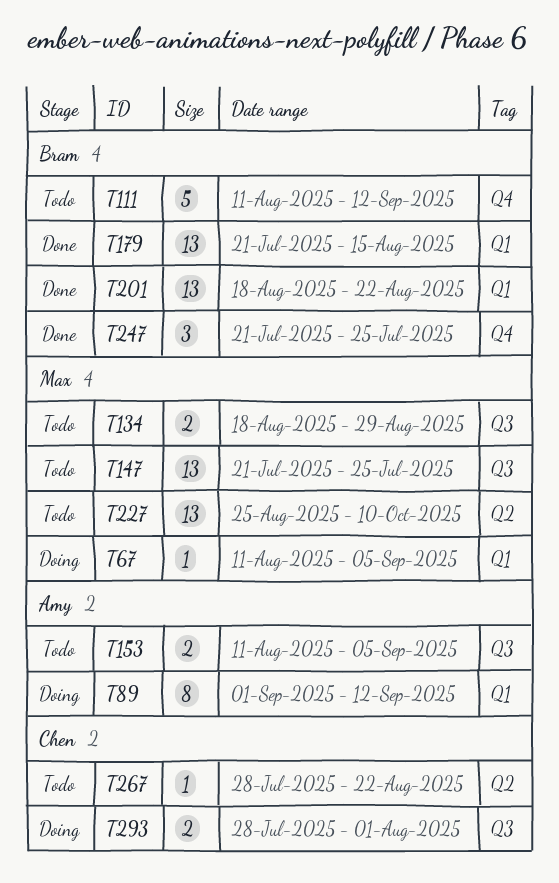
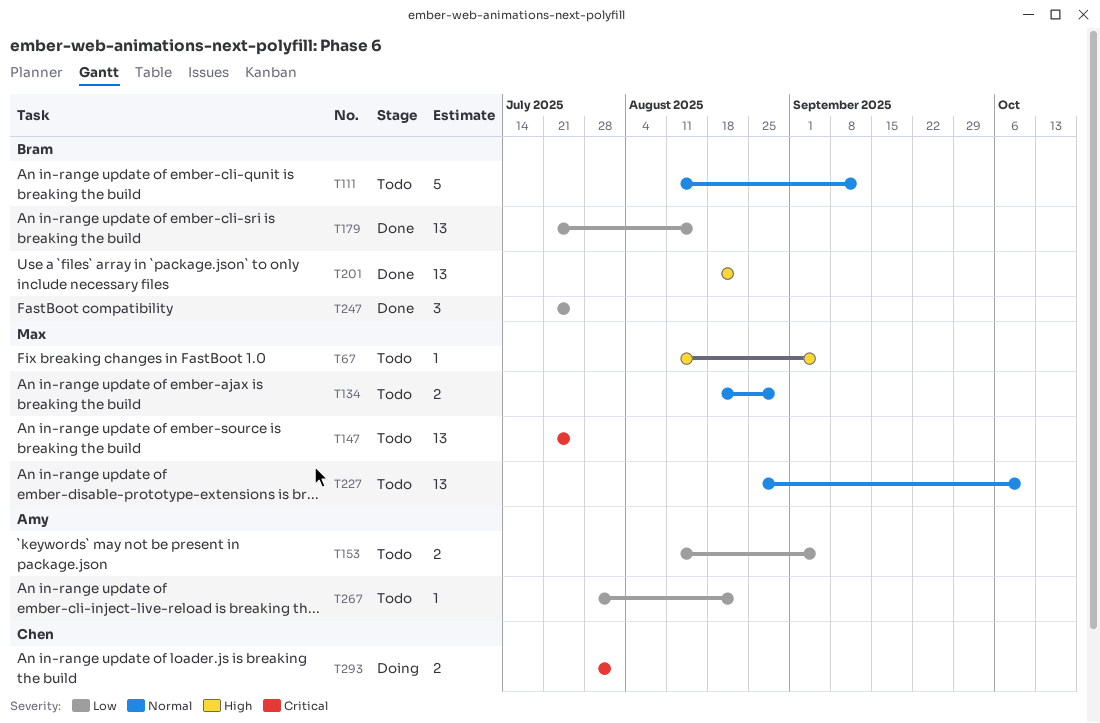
T67, status: Doing -> Todo
T89: present -> none
T267, owner: Chen -> Amy

